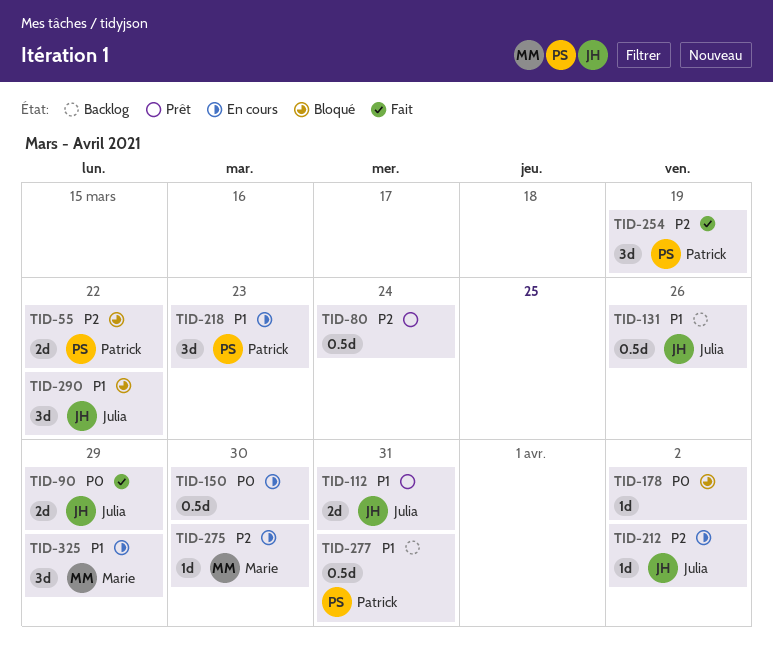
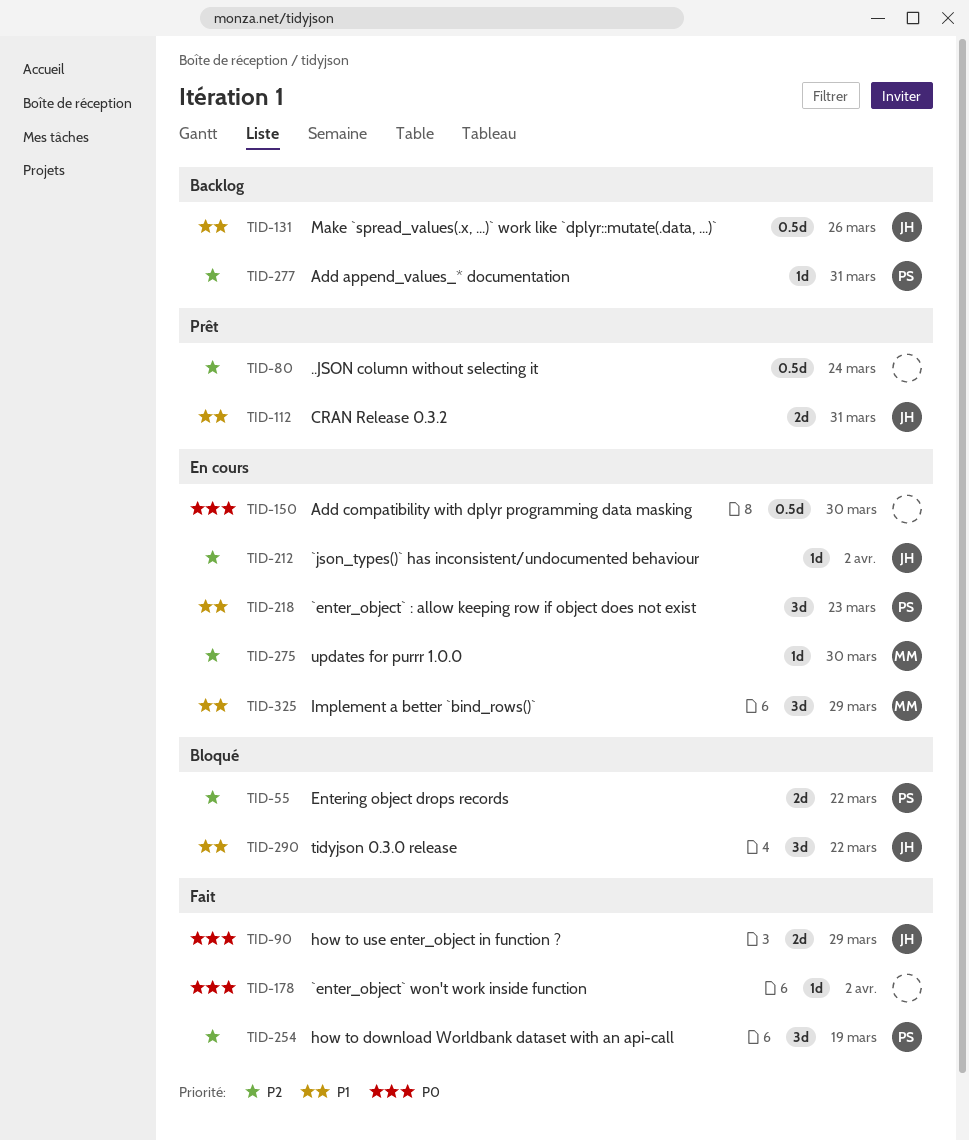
TID-178, status: Bloqué -> Fait
TID-277, priority: P1 -> P2
TID-277, estimate: 0.5d -> 1d

